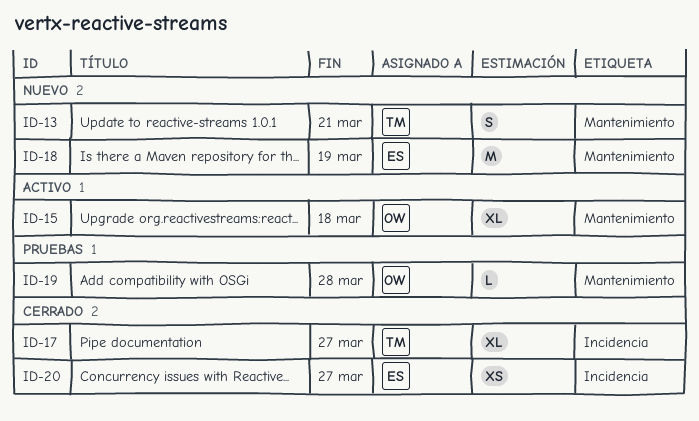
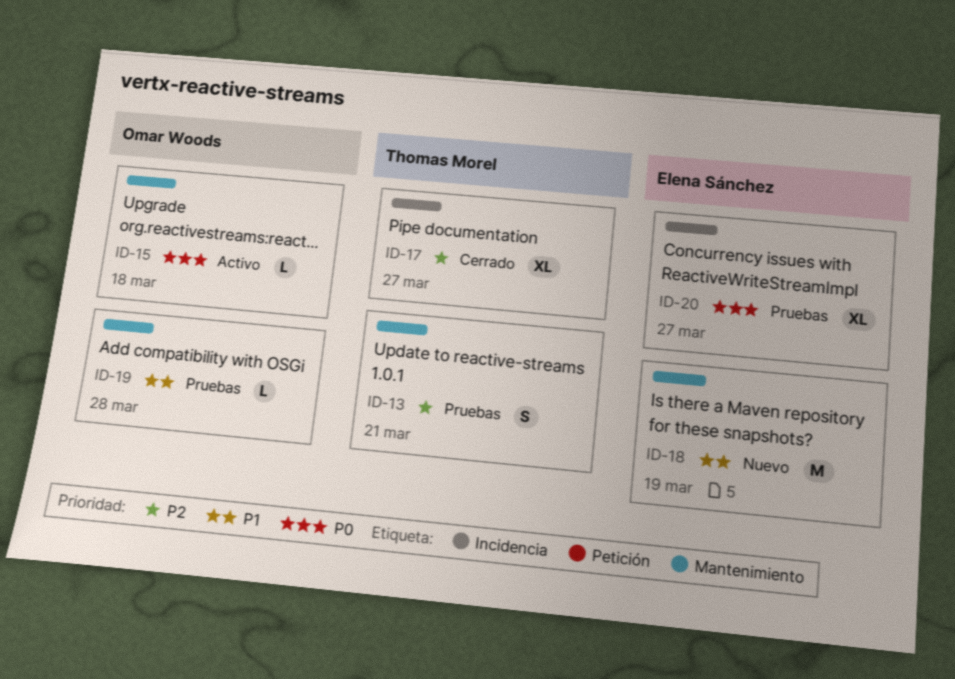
ID-13, status: Nuevo -> Pruebas
ID-15, estimate: XL -> L
ID-20, status: Cerrado -> Pruebas
ID-20, estimate: XS -> XL

